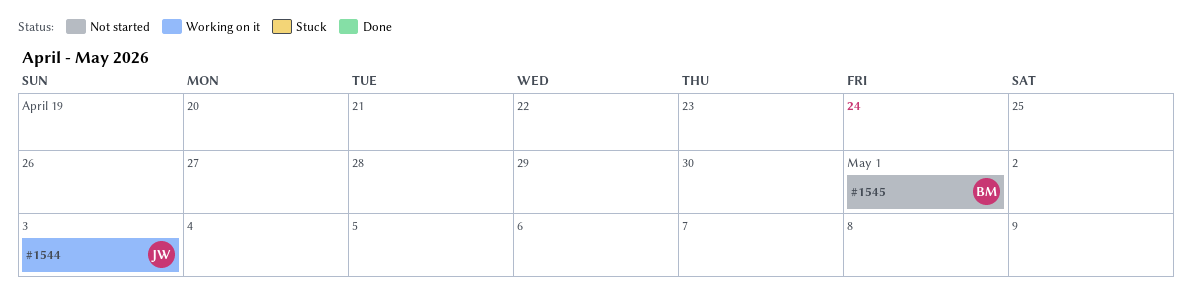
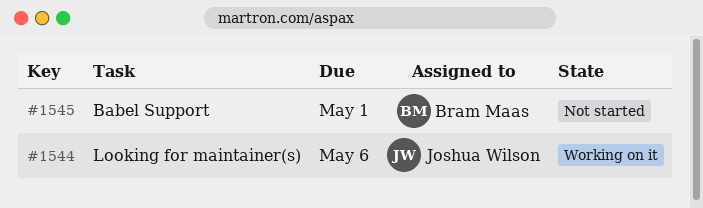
#1544, due: May 3 -> May 6

